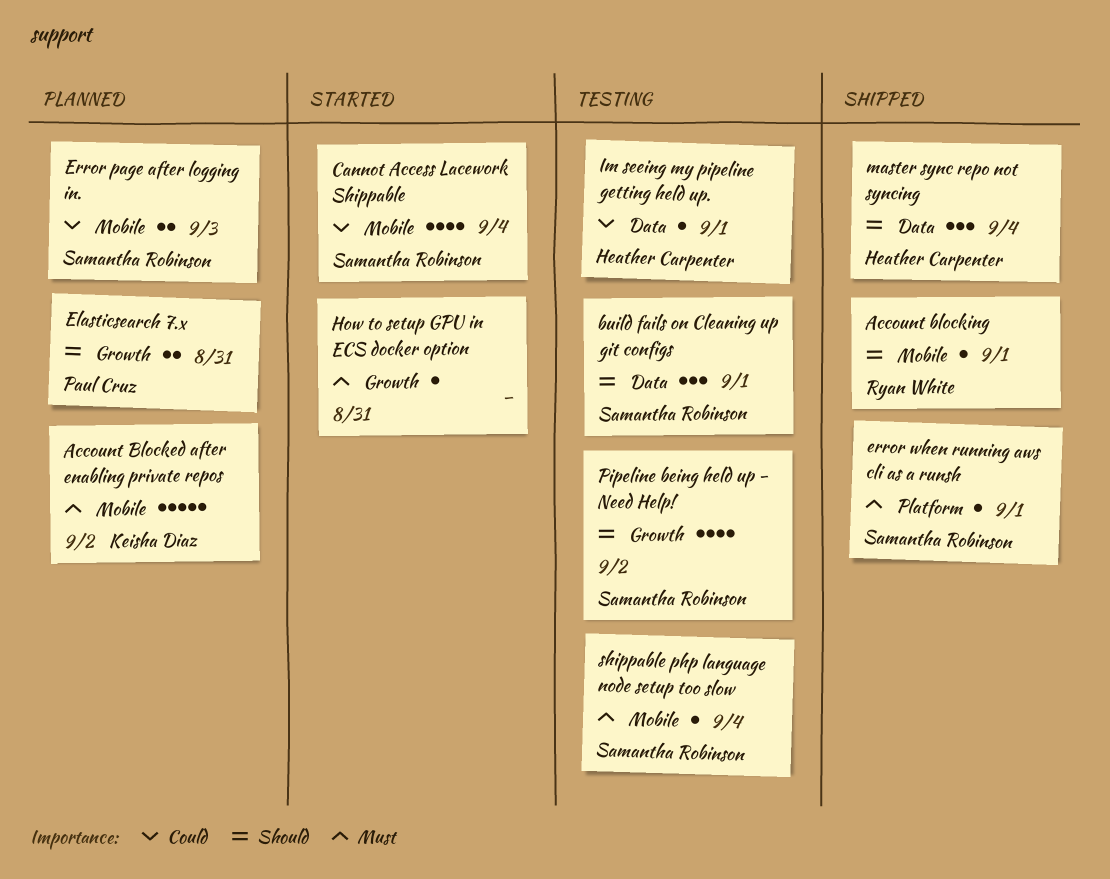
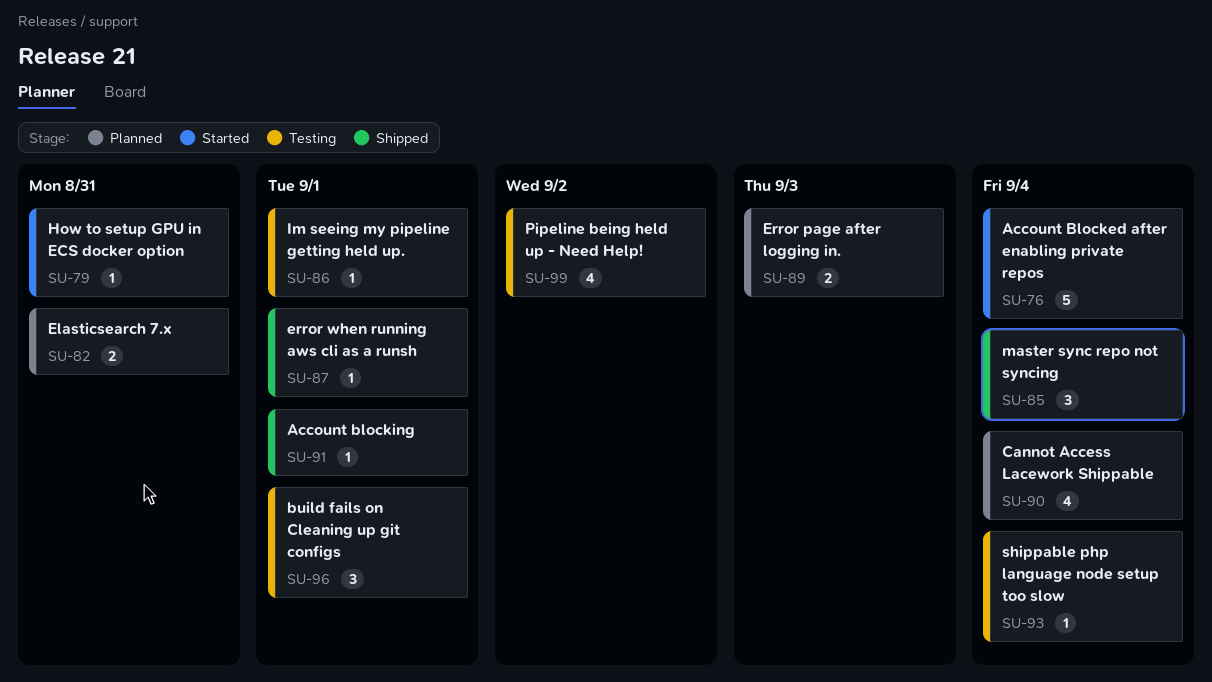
Account Blocked after enabling private repos, status: Planned -> Started
Account Blocked after enabling private repos, due: Sep 2 -> Sep 4
Cannot Access Lacework Shippable, status: Started -> Planned

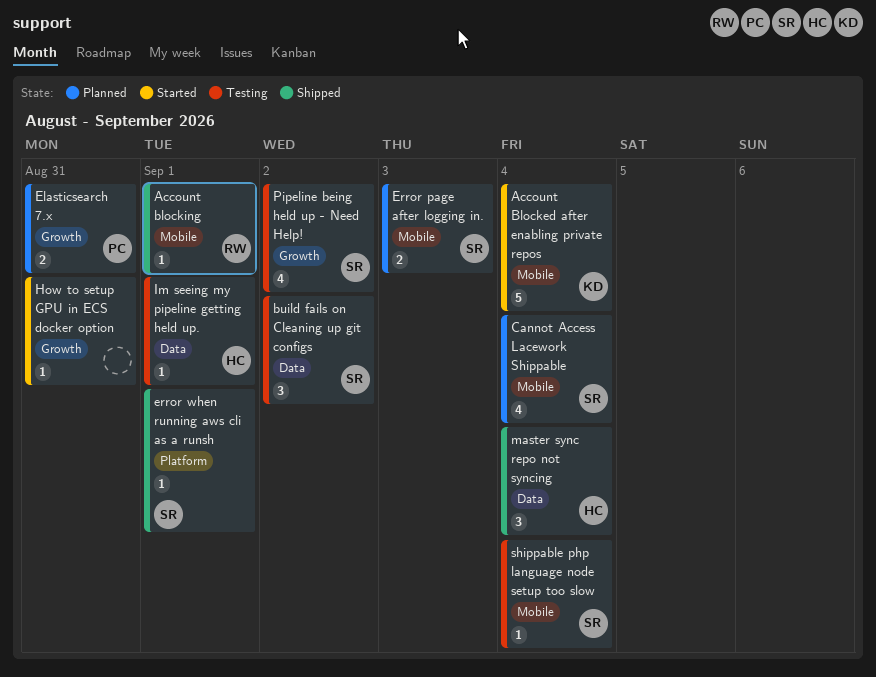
build fails on Cleaning up git configs, due: Sep 1 -> Sep 2

